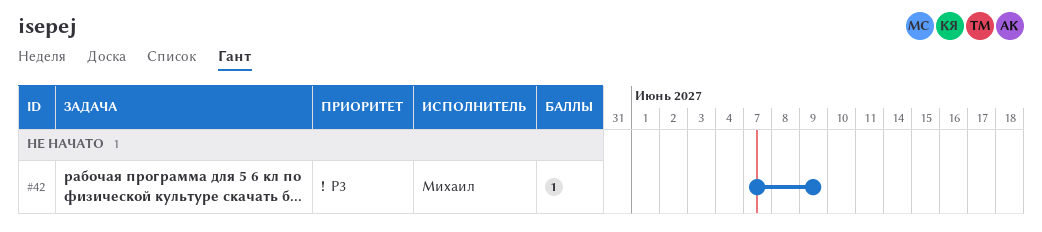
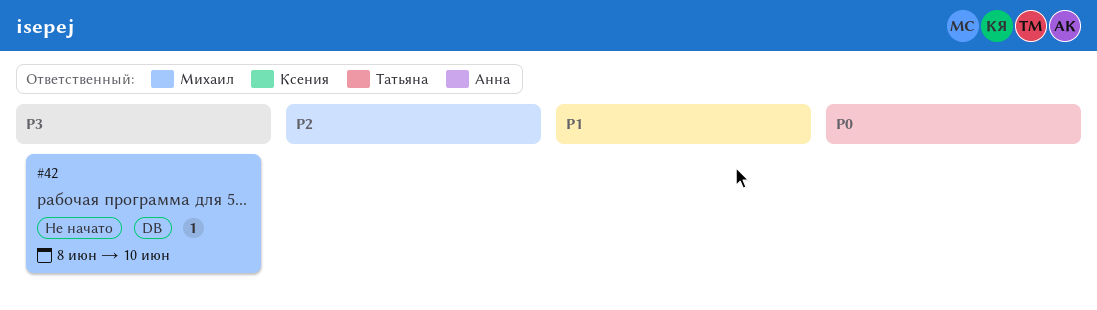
#42, start: Jun 7 -> Jun 8
#42, due: Jun 9 -> Jun 10

